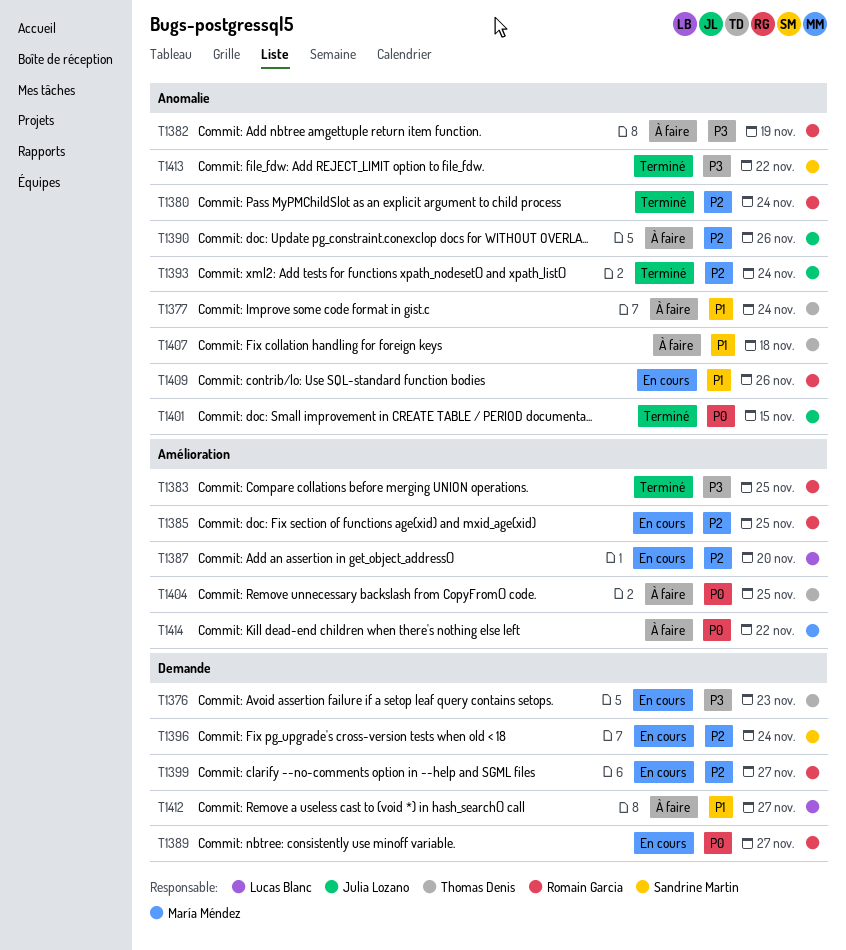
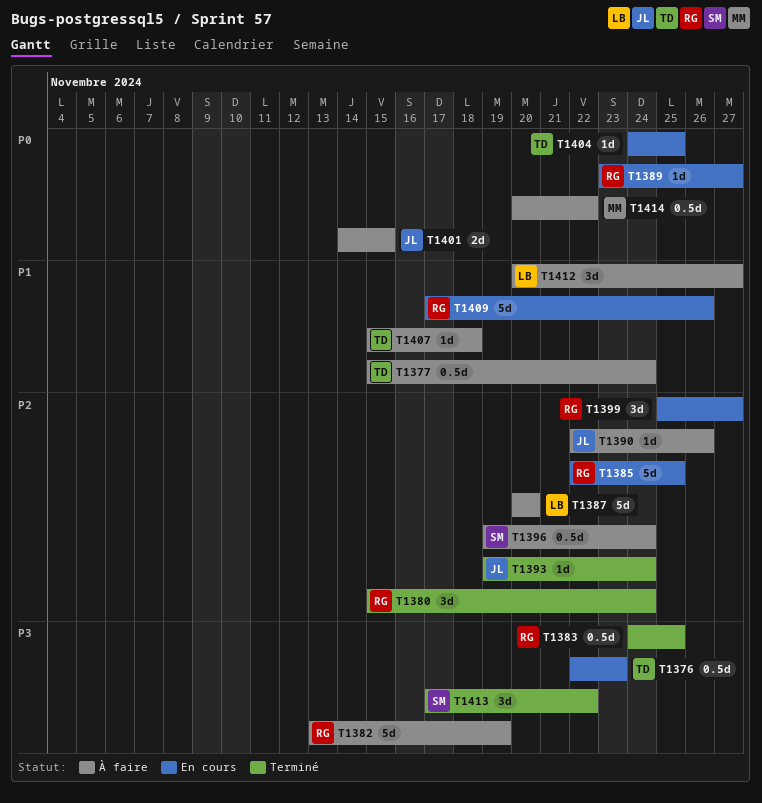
T1387, status: En cours -> À faire
T1396, status: En cours -> À faire
T1401, status: Terminé -> À faire
T1404, status: À faire -> En cours

